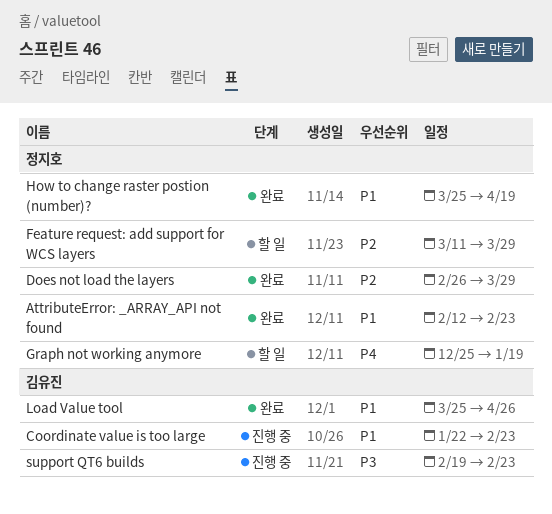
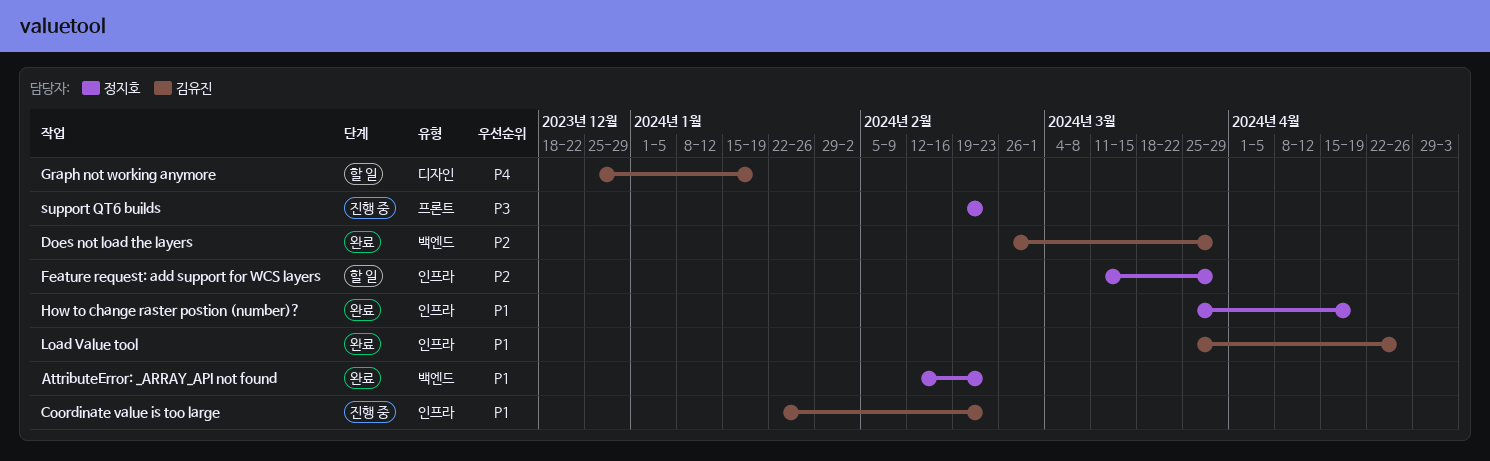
Does not load the layers, owner: 정지호 -> 김유진
Graph not working anymore, owner: 정지호 -> 김유진
support QT6 builds, owner: 김유진 -> 정지호

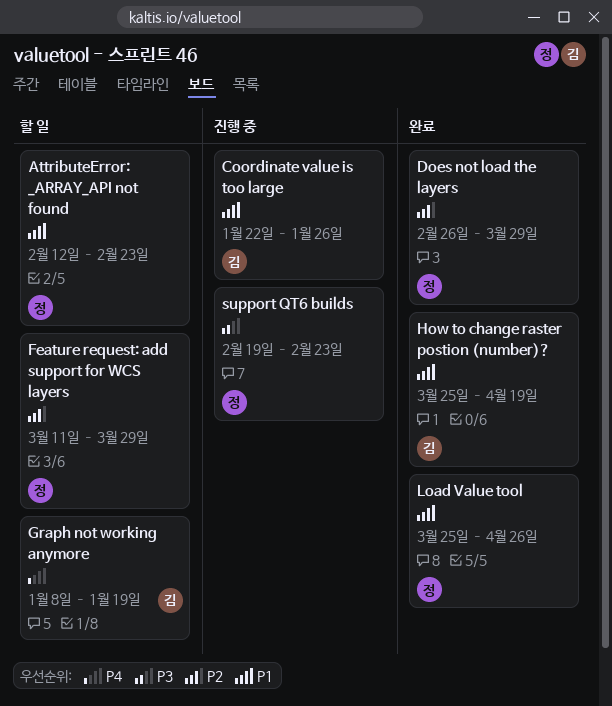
AttributeError: _ARRAY_API not found, status: 완료 -> 할 일
Coordinate value is too large, due: Feb 23 -> Jan 26
Does not load the layers, owner: 김유진 -> 정지호
Graph not working anymore, start: Dec 25 -> Jan 8
How to change raster postion (number)?, owner: 정지호 -> 김유진
Load Value tool, owner: 김유진 -> 정지호

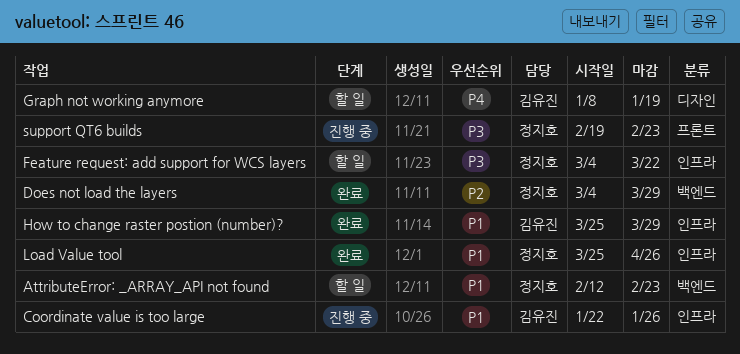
Does not load the layers, start: Feb 26 -> Mar 4
Feature request: add support for WCS layers, priority: P2 -> P3
Feature request: add support for WCS layers, start: Mar 11 -> Mar 4
Feature request: add support for WCS layers, due: Mar 29 -> Mar 22
How to change raster postion (number)?, due: Apr 19 -> Mar 29

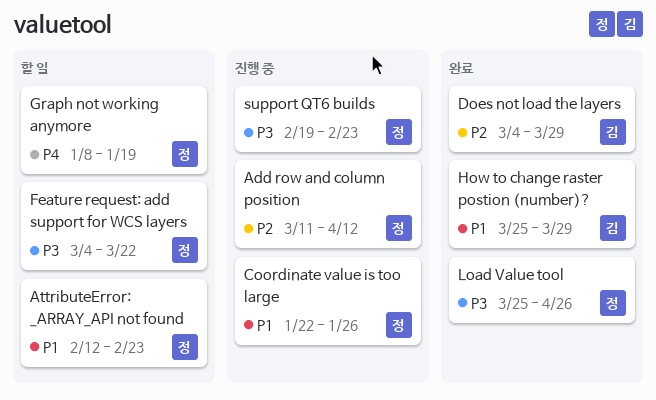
Add row and column position: none -> present
Coordinate value is too large, owner: 김유진 -> 정지호
Does not load the layers, owner: 정지호 -> 김유진
Graph not working anymore, owner: 김유진 -> 정지호
Load Value tool, priority: P1 -> P3

